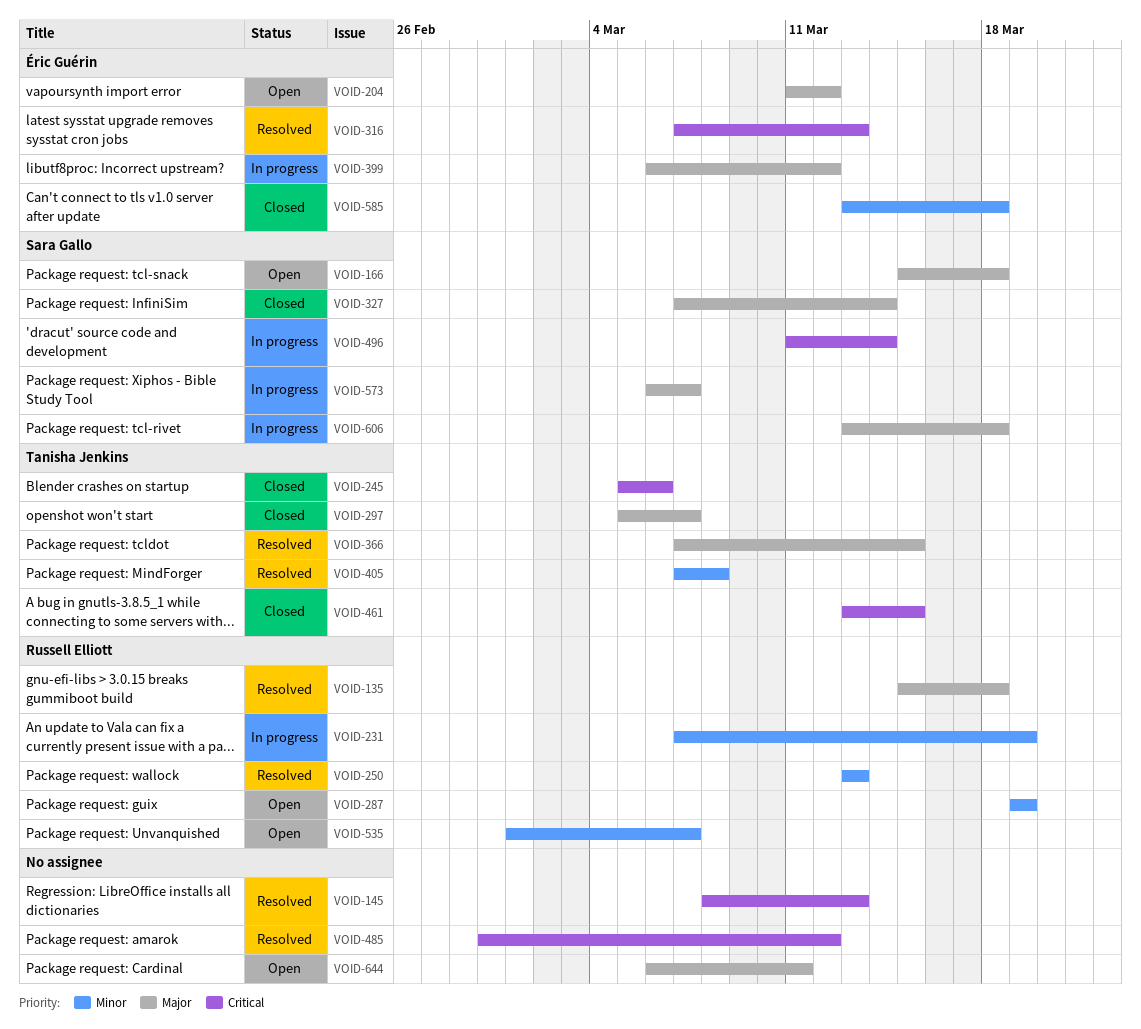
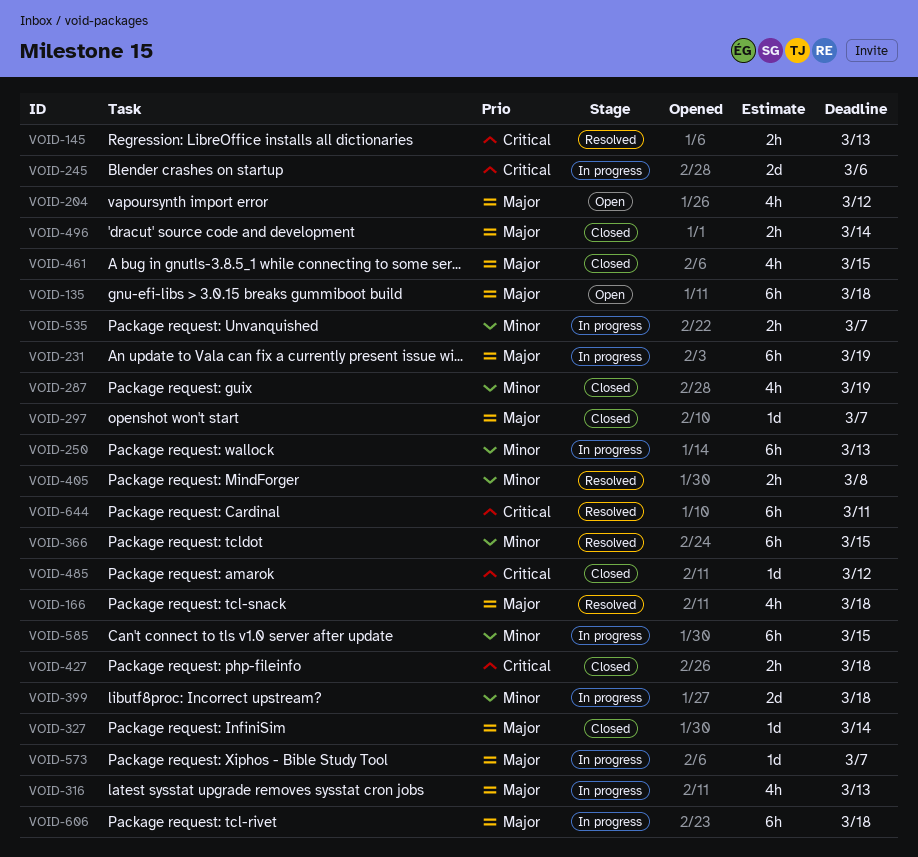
VOID-135, status: Resolved -> Open
VOID-166, status: Open -> Resolved
VOID-231, priority: Minor -> Major
VOID-245, status: Closed -> In progress
VOID-250, status: Resolved -> In progress
VOID-287, status: Open -> Closed
VOID-316, status: Resolved -> In progress
VOID-316, priority: Critical -> Major
VOID-366, priority: Major -> Minor
VOID-399, priority: Major -> Minor
VOID-399, due: Mar 12 -> Mar 18
VOID-427: none -> present
VOID-461, priority: Critical -> Major
VOID-485, status: Resolved -> Closed
VOID-496, status: In progress -> Closed
VOID-496, priority: Critical -> Major
VOID-535, status: Open -> In progress
VOID-585, status: Closed -> In progress
VOID-585, due: Mar 18 -> Mar 15
VOID-644, status: Open -> Resolved
VOID-644, priority: Major -> Critical

